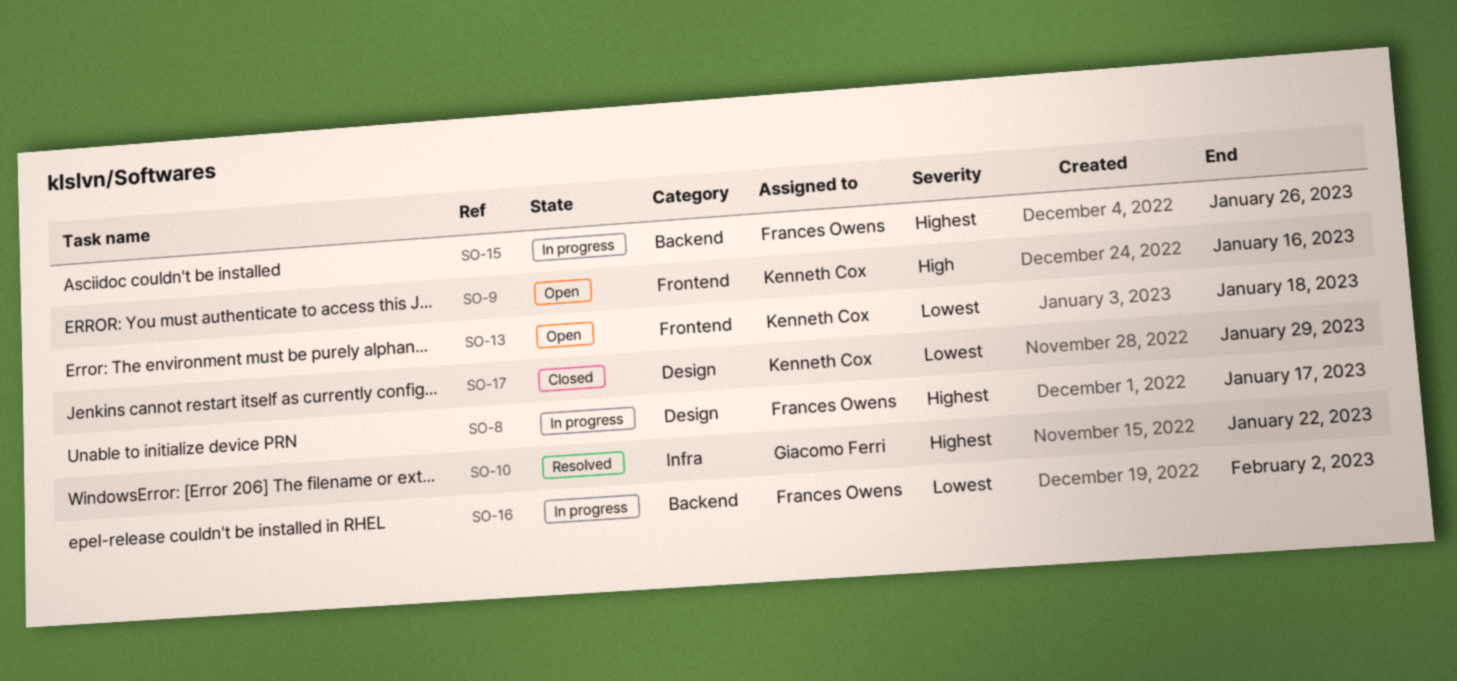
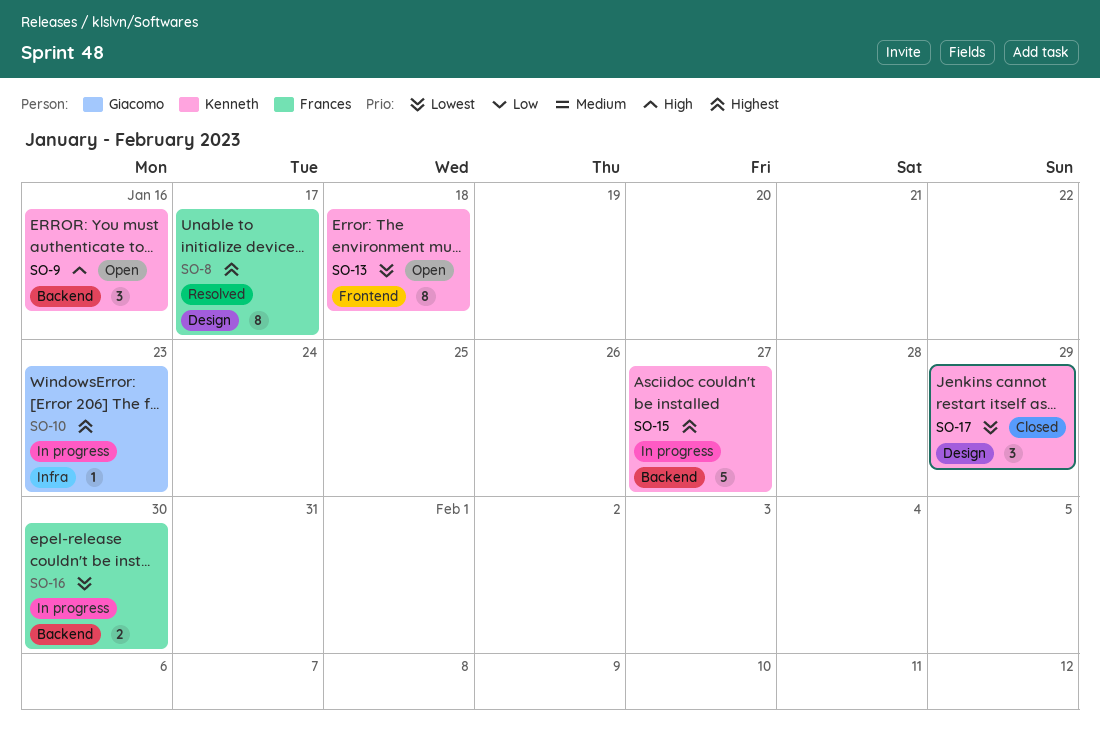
SO-8, status: In progress -> Resolved
SO-9, label: Frontend -> Backend
SO-10, status: Resolved -> In progress
SO-10, due: Jan 22 -> Jan 23
SO-15, owner: Frances Owens -> Kenneth Cox
SO-15, due: Jan 26 -> Jan 27
SO-16, due: Feb 2 -> Jan 30

